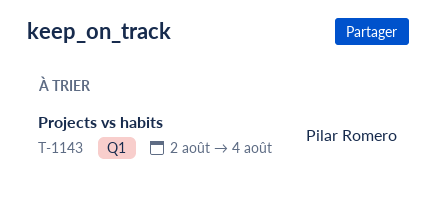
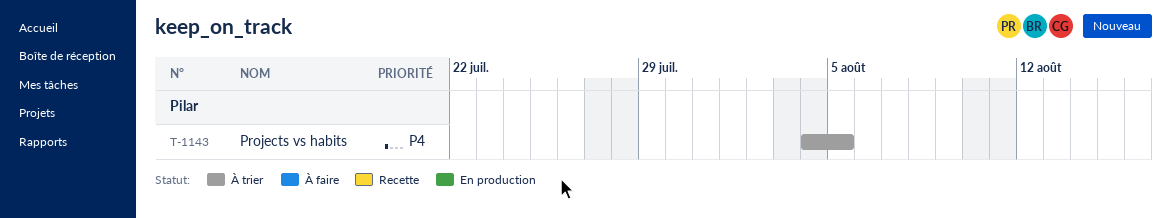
T-1143, start: Aug 2 -> Aug 4
T-1143, due: Aug 4 -> Aug 5

